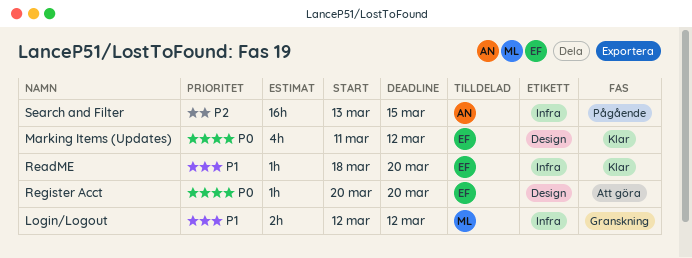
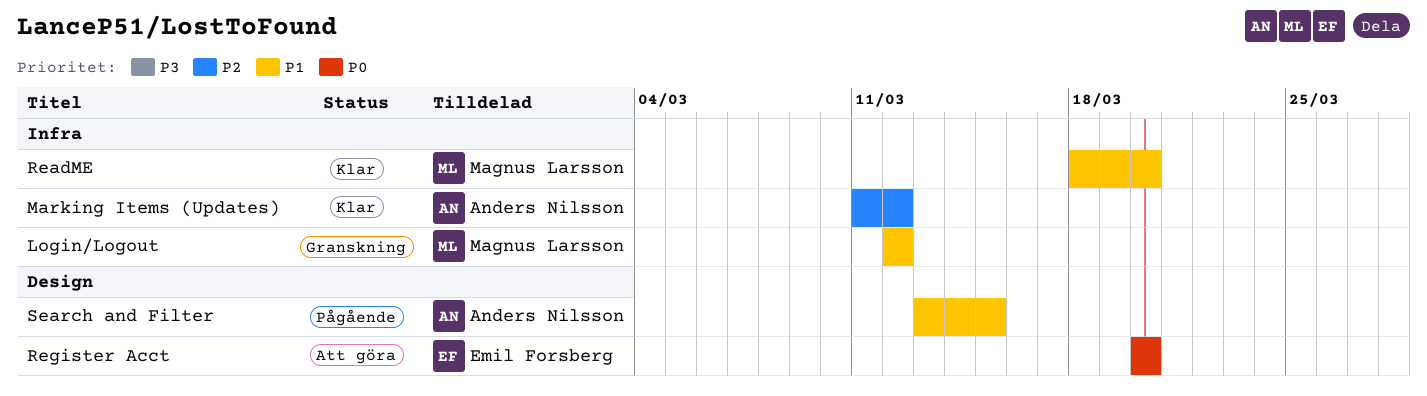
Marking Items (Updates), owner: Emil Forsberg -> Anders Nilsson
Marking Items (Updates), priority: P0 -> P2
Marking Items (Updates), label: Design -> Infra
ReadME, owner: Emil Forsberg -> Magnus Larsson
Search and Filter, priority: P2 -> P1
Search and Filter, label: Infra -> Design

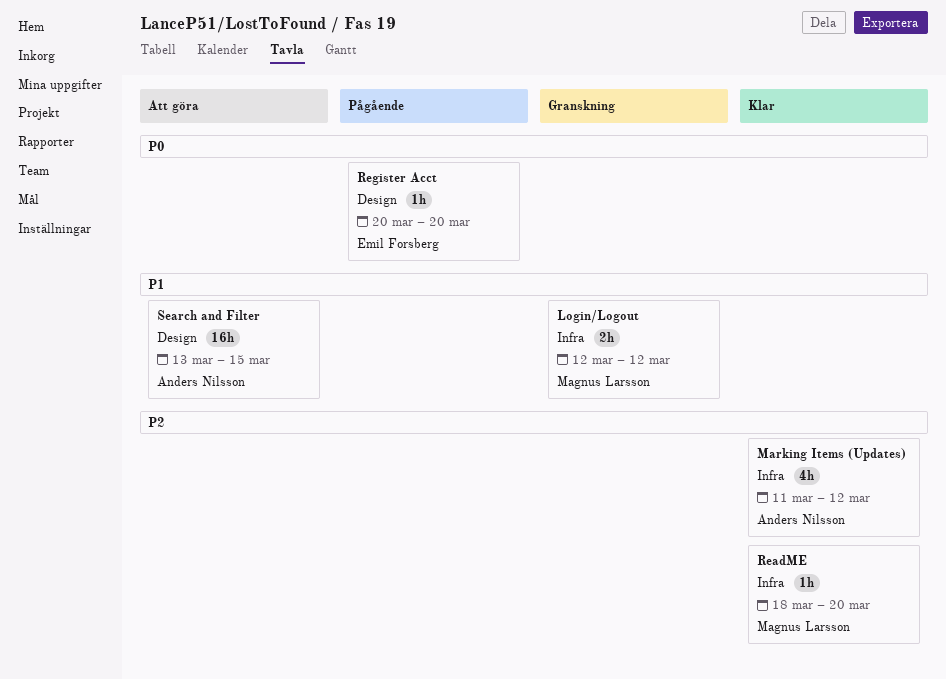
ReadME, priority: P1 -> P2
Register Acct, status: Att göra -> Pågående
Search and Filter, status: Pågående -> Att göra

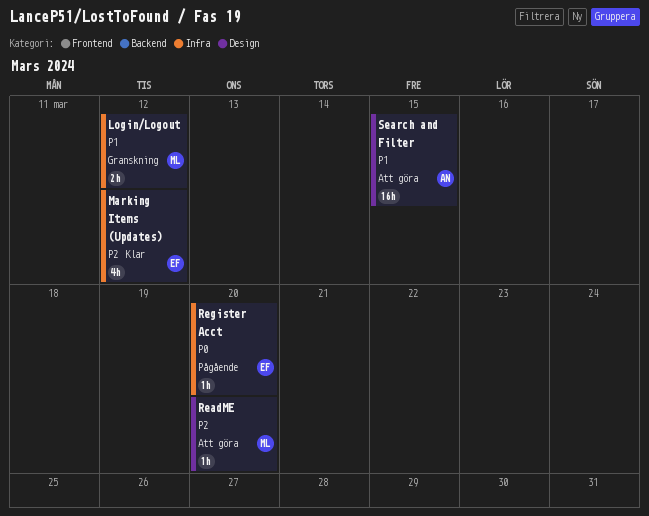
Marking Items (Updates), owner: Anders Nilsson -> Emil Forsberg
ReadME, status: Klar -> Att göra
ReadME, label: Infra -> Design
Register Acct, label: Design -> Infra

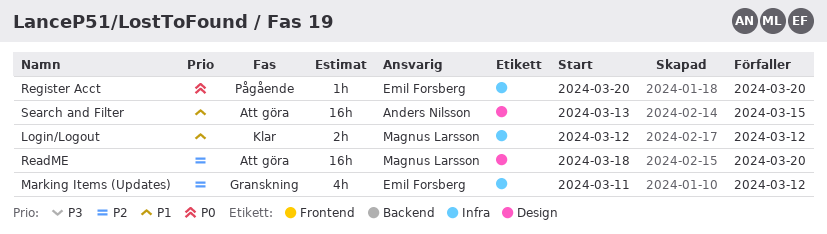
Login/Logout, status: Granskning -> Klar
Marking Items (Updates), status: Klar -> Granskning
ReadME, estimate: 1h -> 16h

